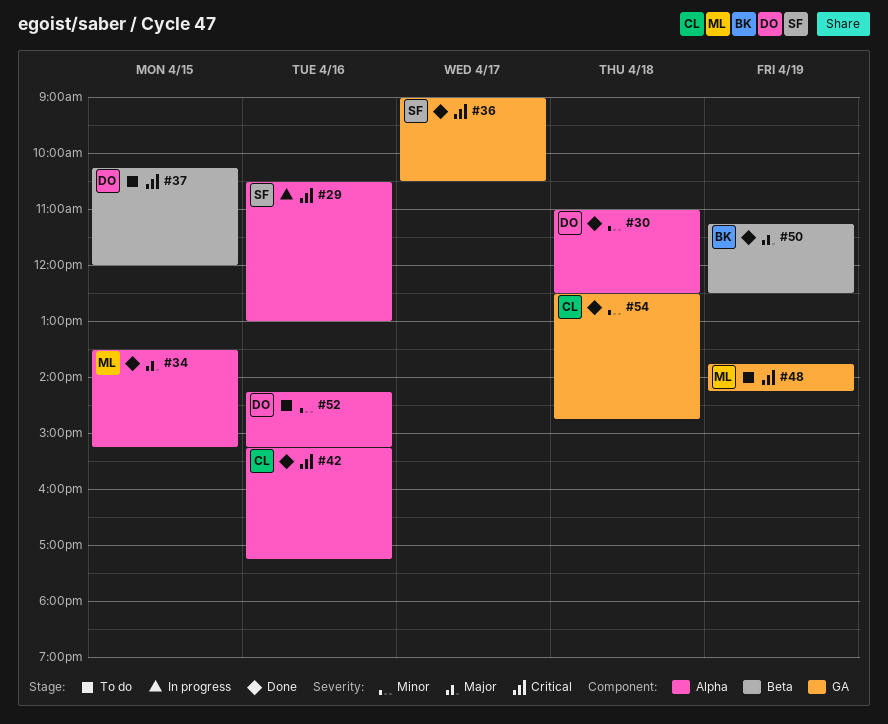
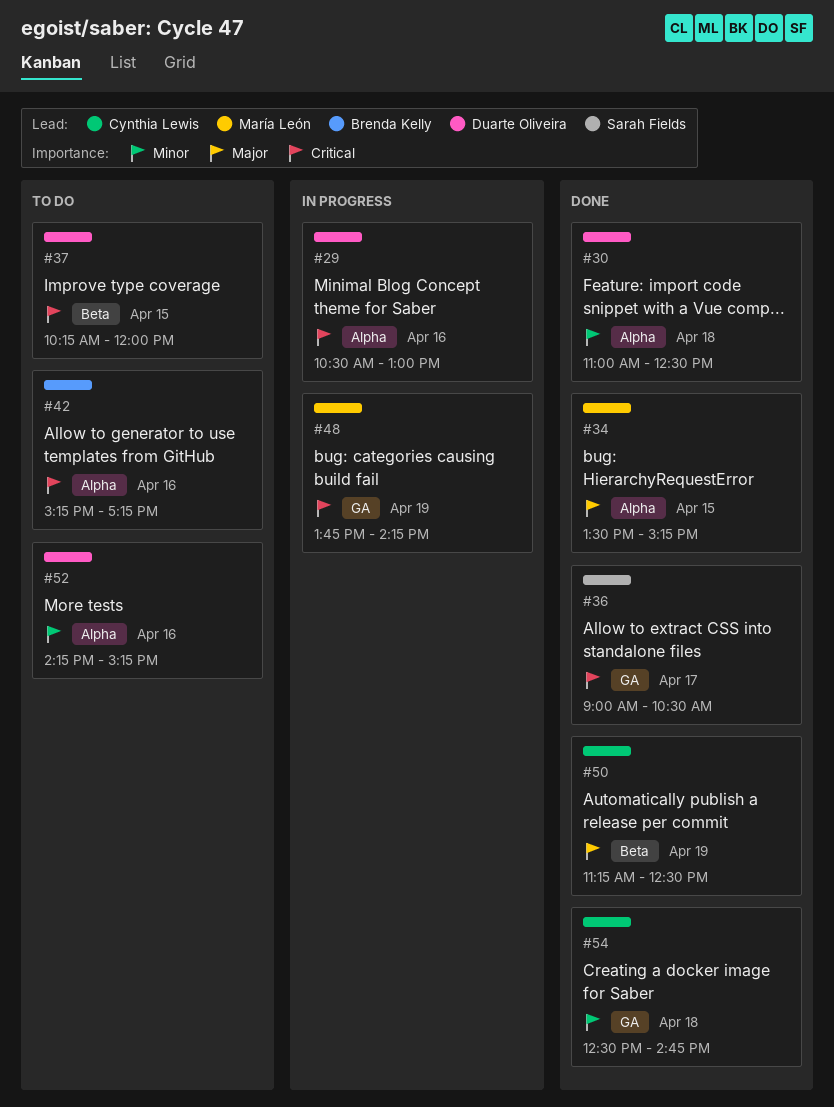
#29, owner: Sarah Fields -> Duarte Oliveira
#42, status: Done -> To do
#42, owner: Cynthia Lewis -> Brenda Kelly
#48, status: To do -> In progress
#50, owner: Brenda Kelly -> Cynthia Lewis

